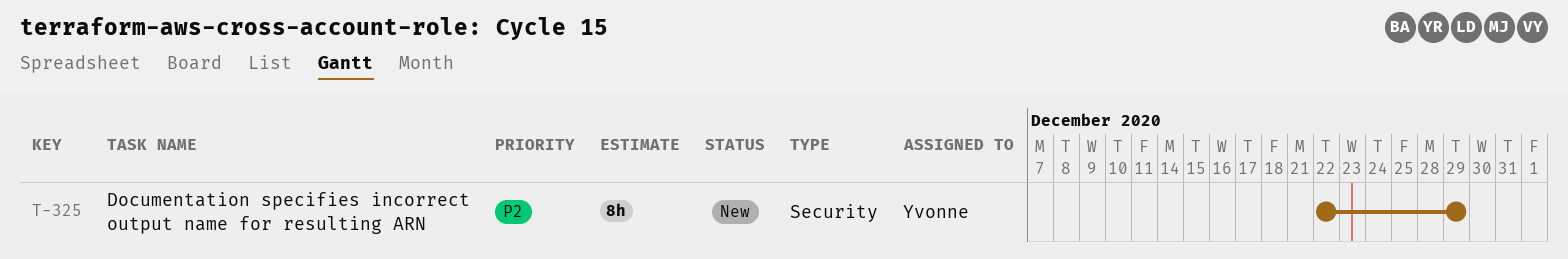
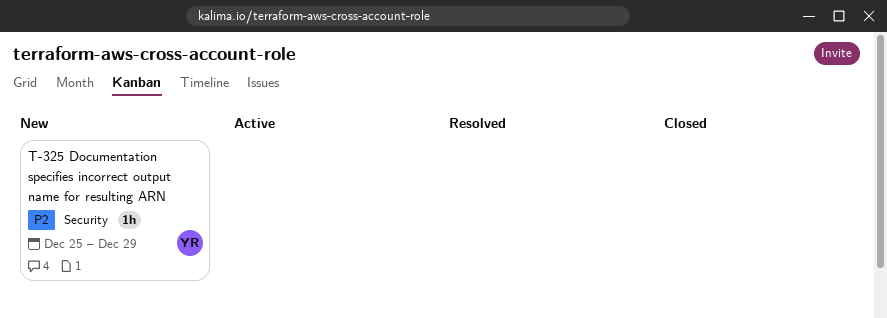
T-325, estimate: 8h -> 1h
T-325, start: Dec 22 -> Dec 25

